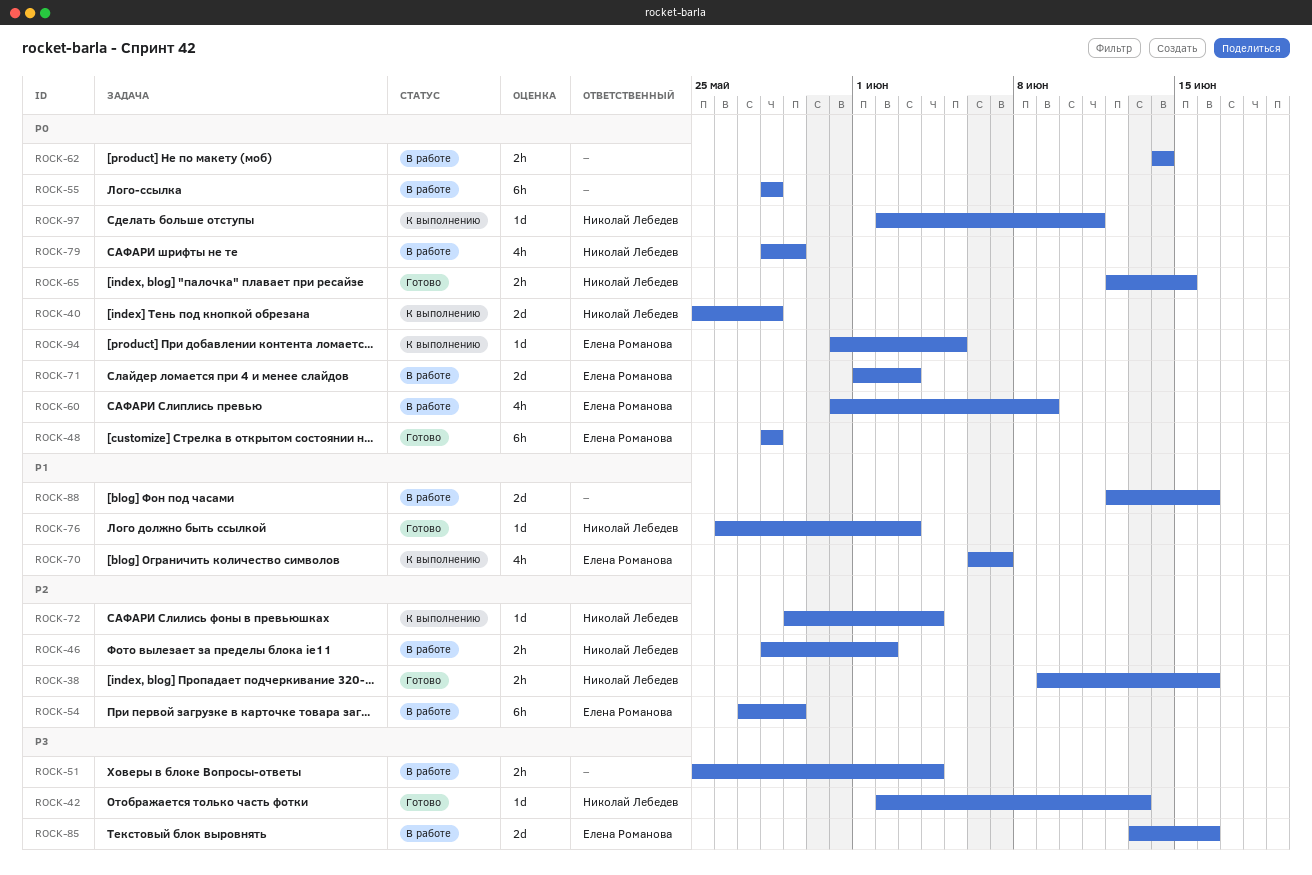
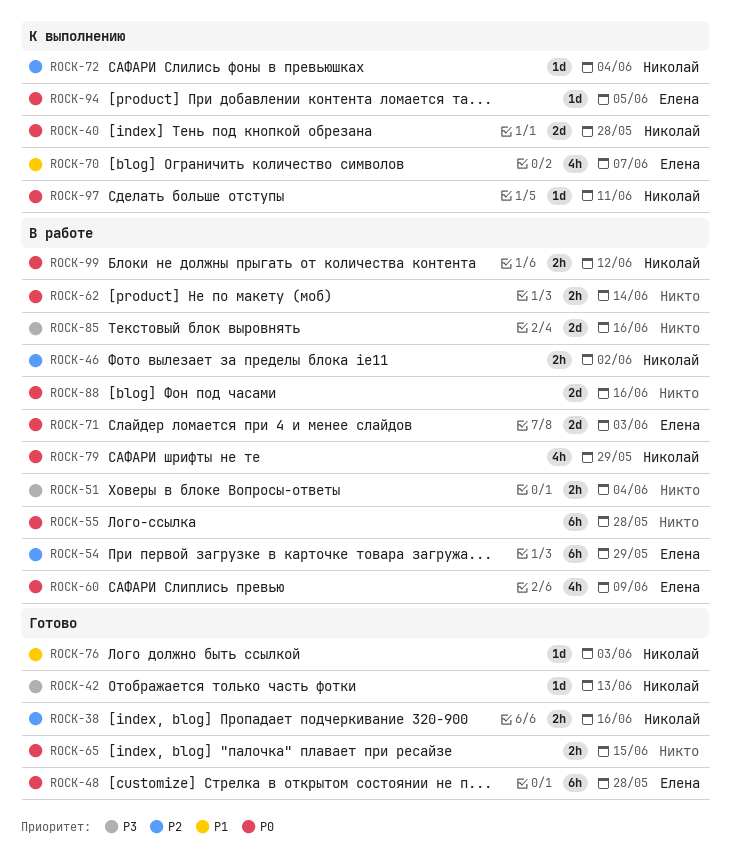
ROCK-65, owner: Николай Лебедев -> none
ROCK-85, owner: Елена Романова -> none
ROCK-88, priority: P1 -> P0
ROCK-99: none -> present

